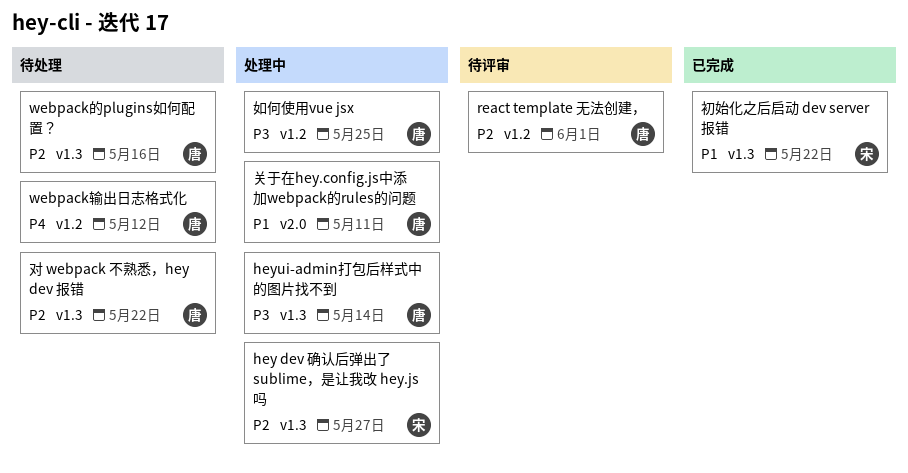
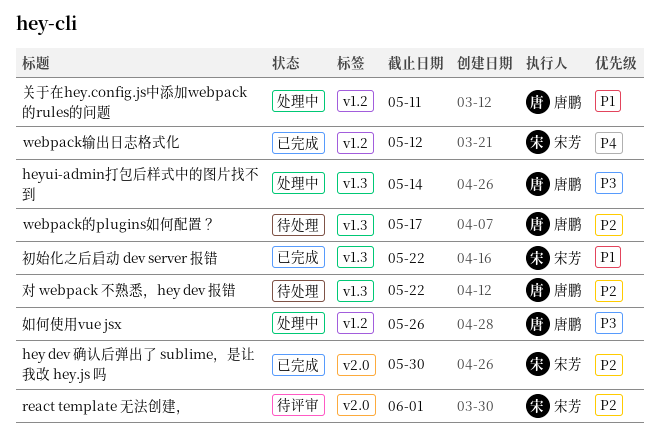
hey dev 确认后弹出了 sublime，是让我改 hey.js 吗, status: 处理中 -> 已完成
hey dev 确认后弹出了 sublime，是让我改 hey.js 吗, label: v1.3 -> v2.0
hey dev 确认后弹出了 sublime，是让我改 hey.js 吗, due: May 27 -> May 30
react template 无法创建，, owner: 唐鹏 -> 宋芳
react template 无法创建，, label: v1.2 -> v2.0
webpack的plugins如何配置？, due: May 16 -> May 17
webpack输出日志格式化, status: 待处理 -> 已完成
webpack输出日志格式化, owner: 唐鹏 -> 宋芳
关于在hey.config.js中添加webpack的rules的问题, label: v2.0 -> v1.2
如何使用vue jsx, due: May 25 -> May 26

